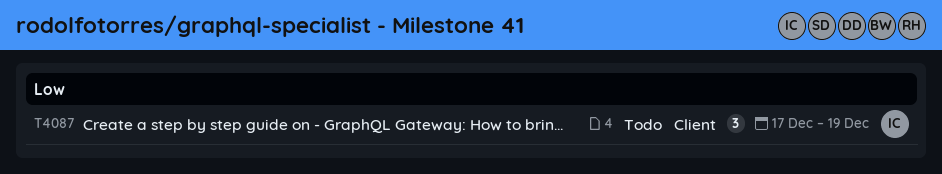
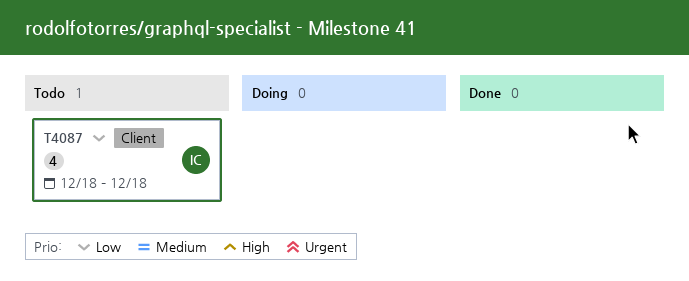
T4087, estimate: 3 -> 4
T4087, start: Dec 17 -> Dec 18
T4087, due: Dec 19 -> Dec 18

